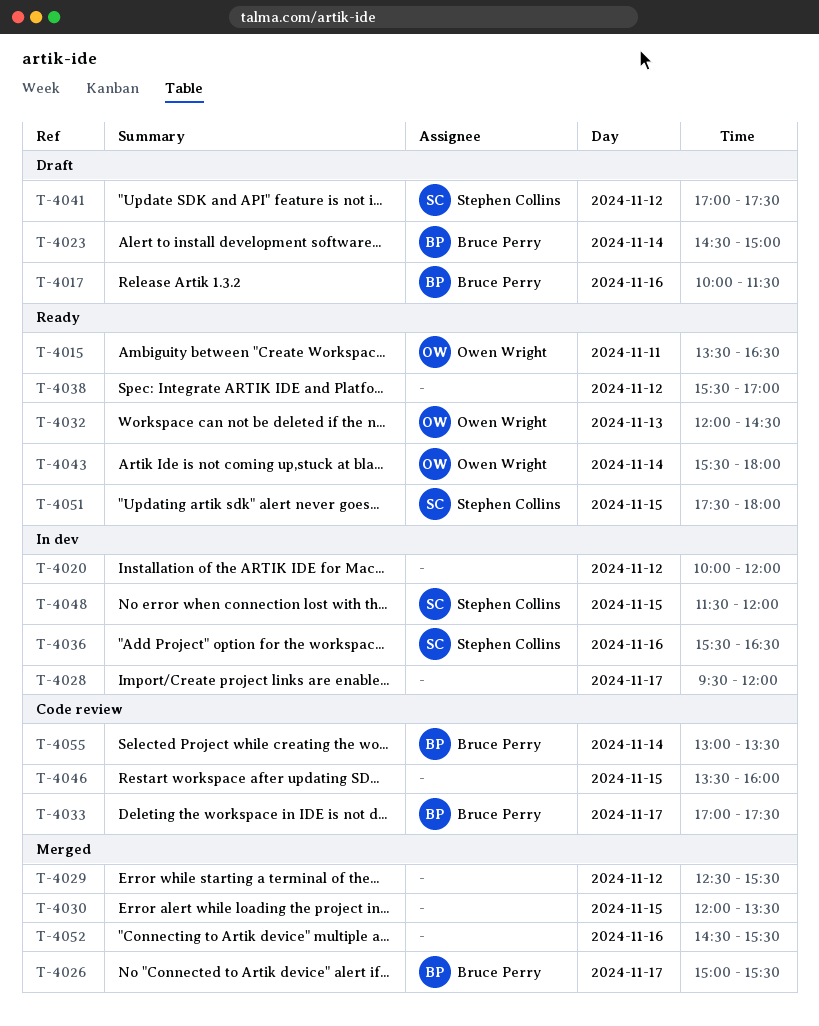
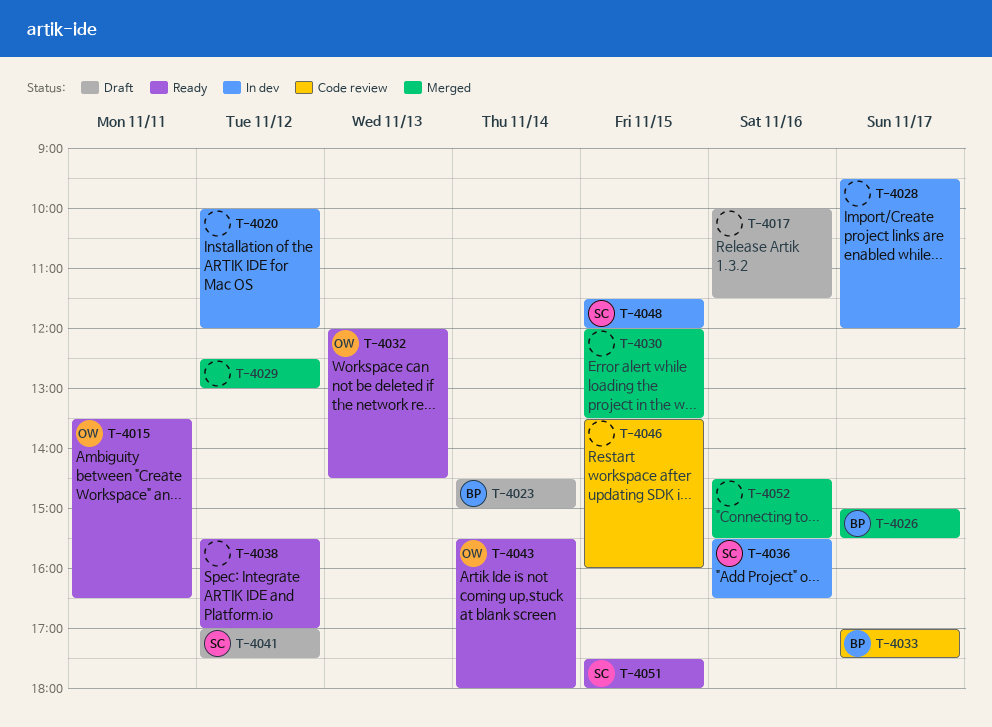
T-4017, owner: Bruce Perry -> none
T-4029, ends: 15:30 -> 13:00
T-4055: present -> none

